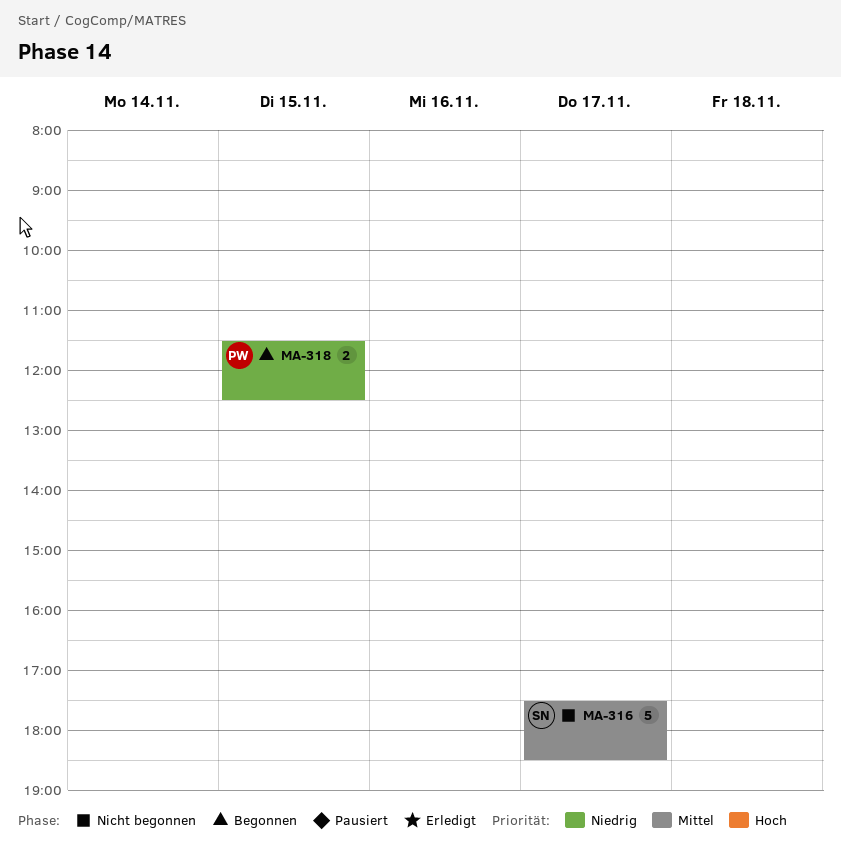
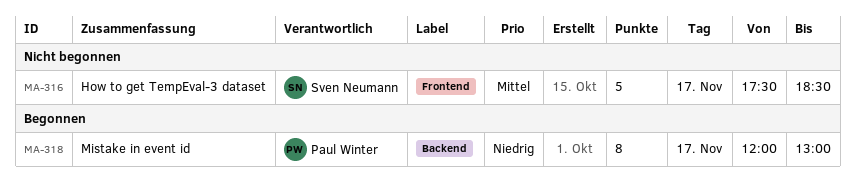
MA-318, estimate: 2 -> 8
MA-318, day: Nov 15 -> Nov 17
MA-318, begins: 11:30 -> 12:00
MA-318, ends: 12:30 -> 13:00

